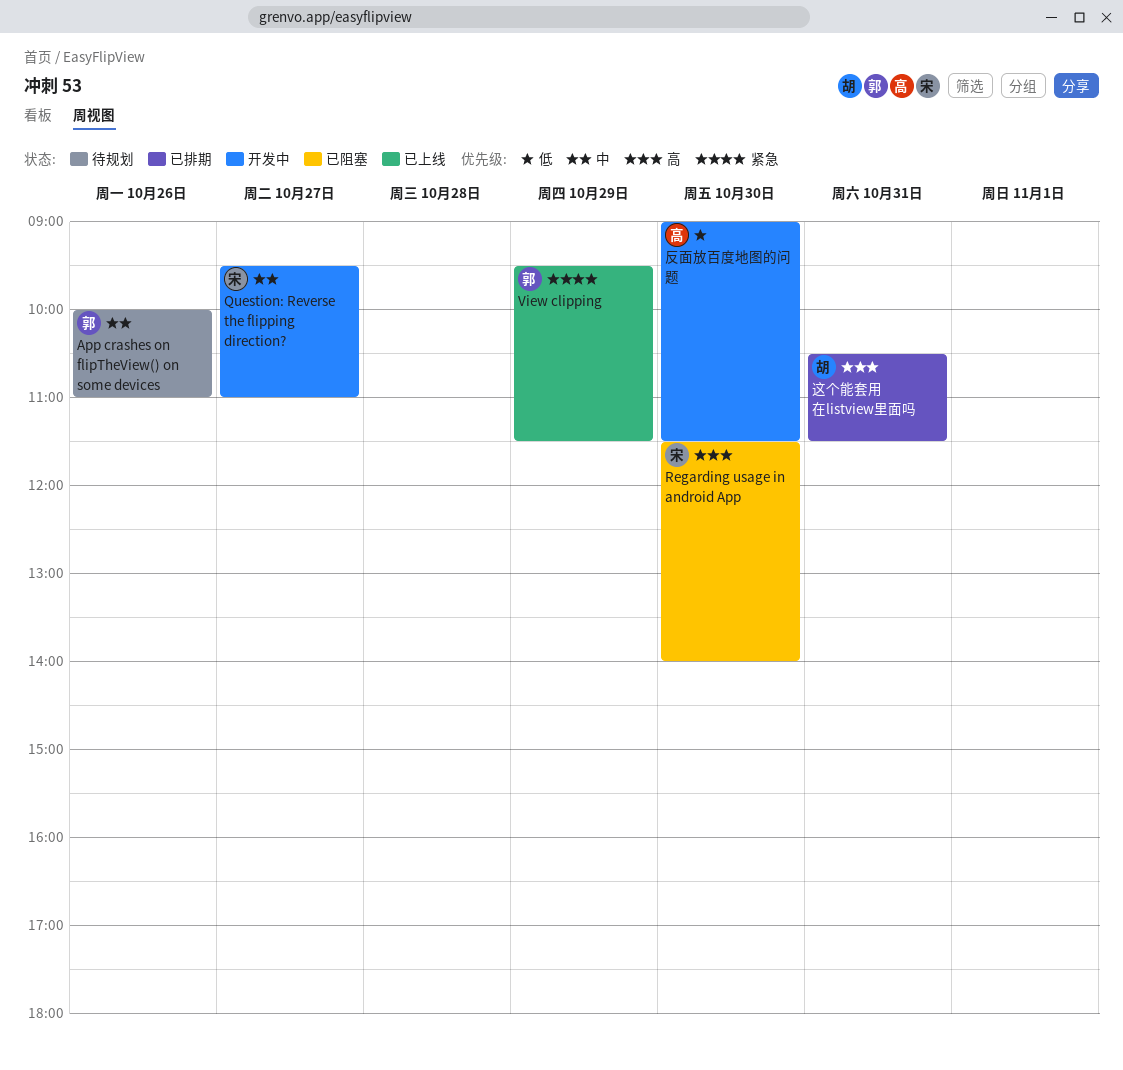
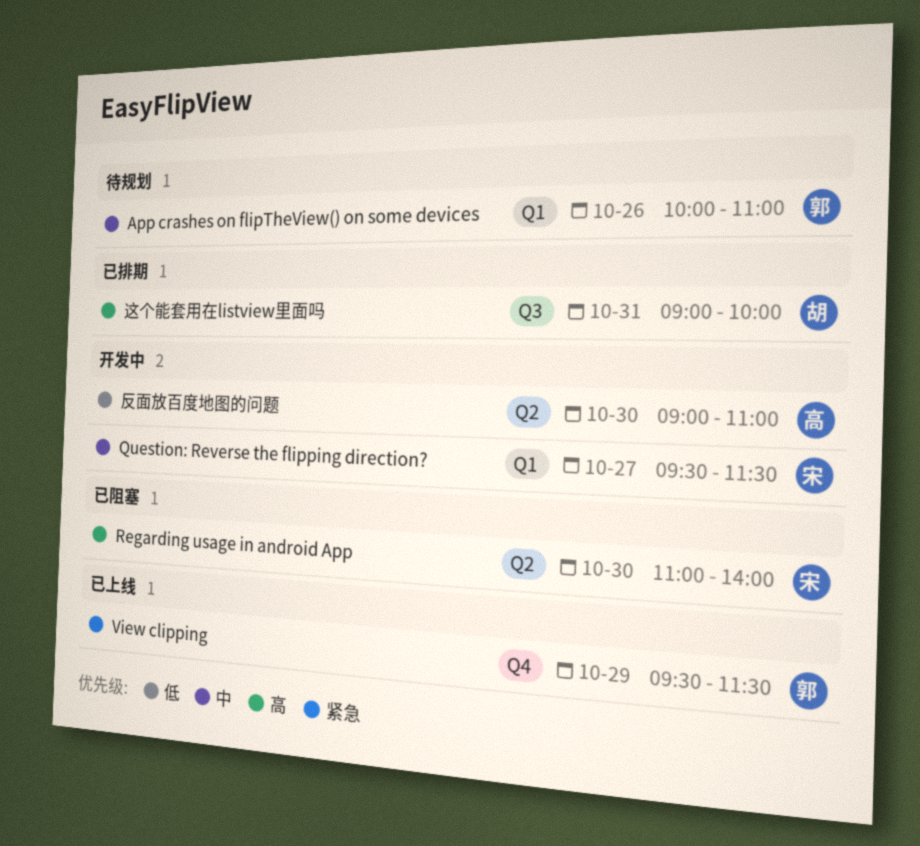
Question: Reverse the flipping direction?, ends: 11:00 -> 11:30
Regarding usage in android App, begins: 11:30 -> 11:00
反面放百度地图的问题, ends: 11:30 -> 11:00
这个能套用在listview里面吗, begins: 10:30 -> 09:00
这个能套用在listview里面吗, ends: 11:30 -> 10:00

